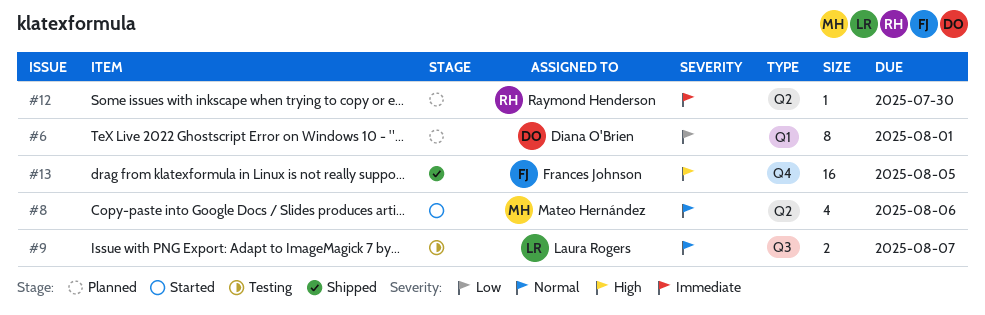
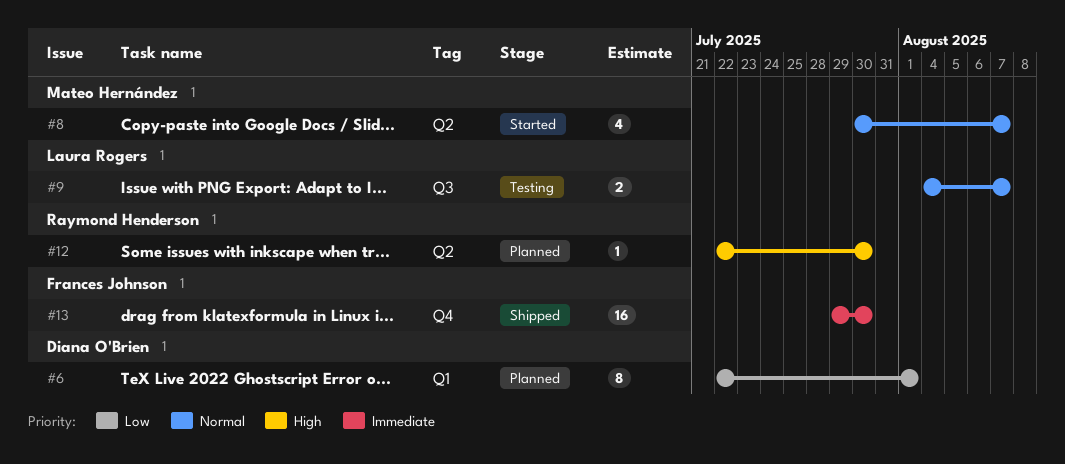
#8, due: Aug 6 -> Aug 7
#12, priority: Immediate -> High
#13, priority: High -> Immediate
#13, due: Aug 5 -> Jul 30

